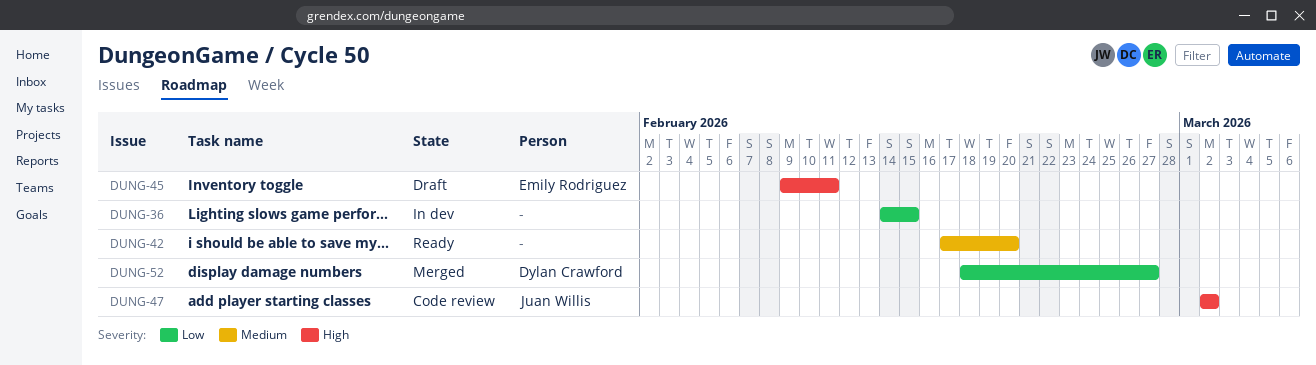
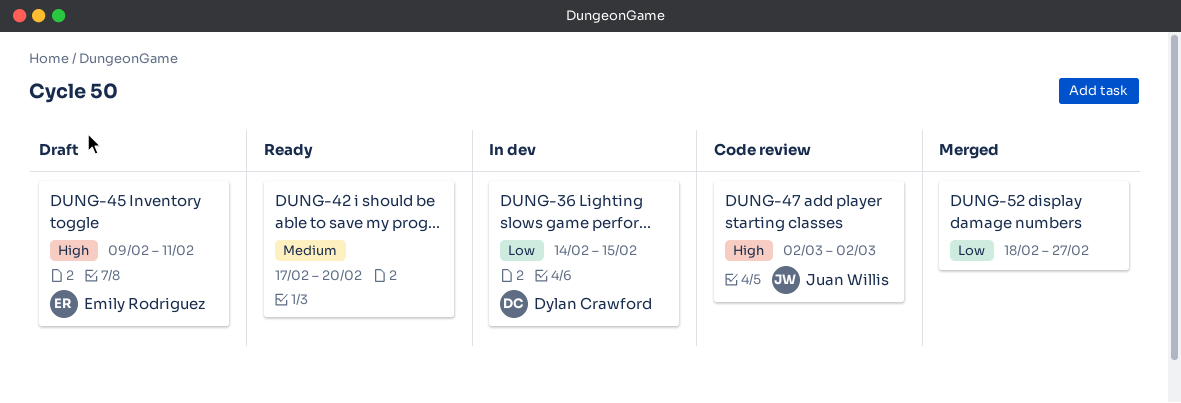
DUNG-36, owner: none -> Dylan Crawford
DUNG-52, owner: Dylan Crawford -> none

